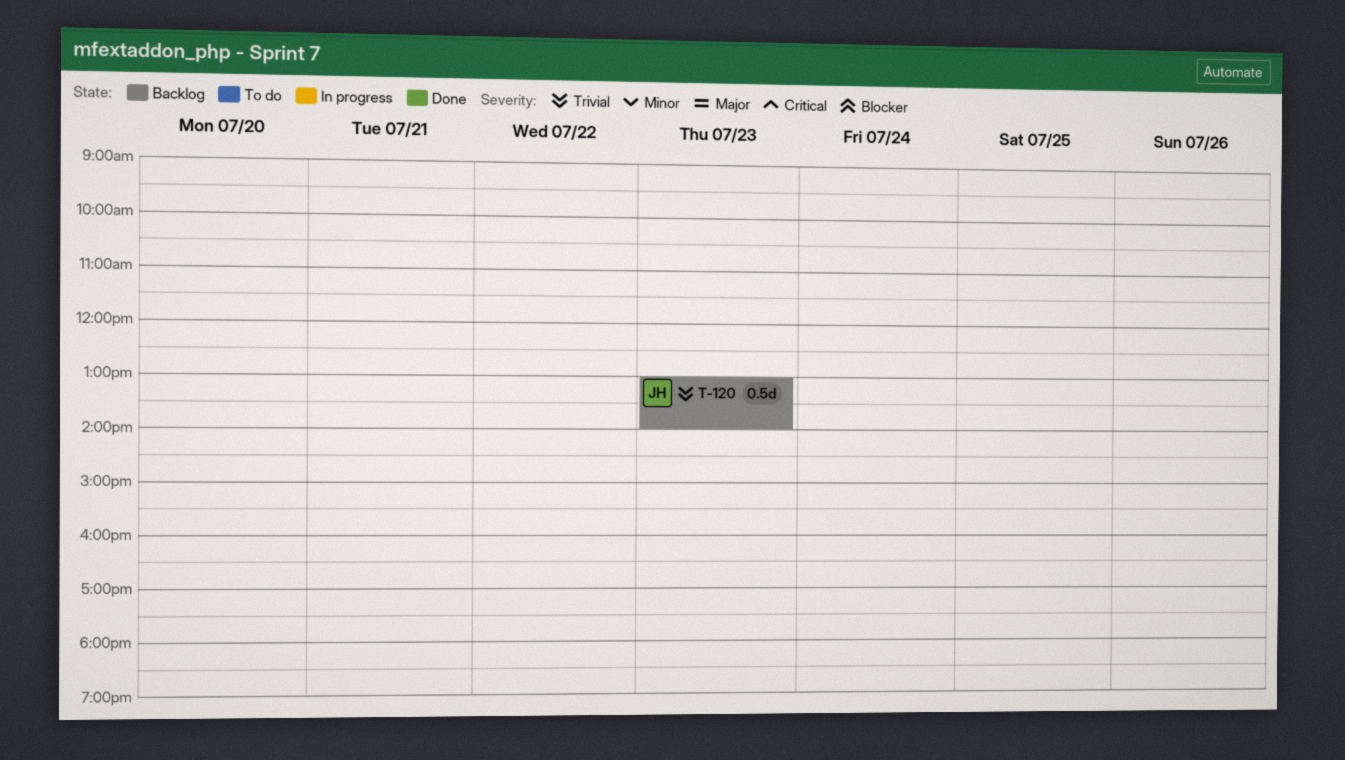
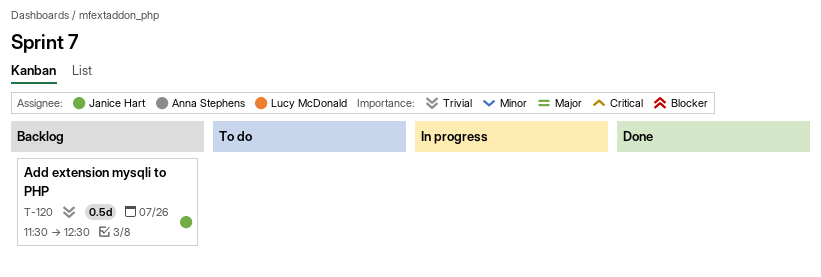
T-120, day: Jul 23 -> Jul 26
T-120, begins: 13:00 -> 11:30
T-120, ends: 14:00 -> 12:30

